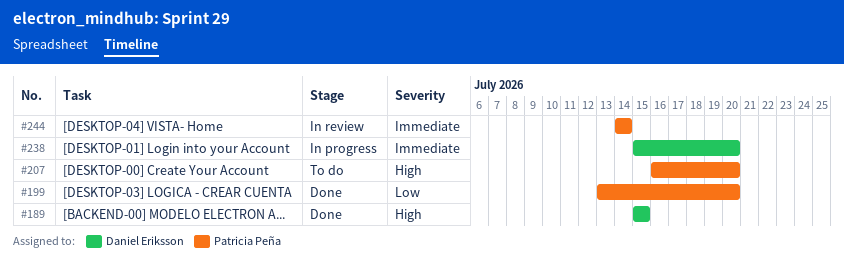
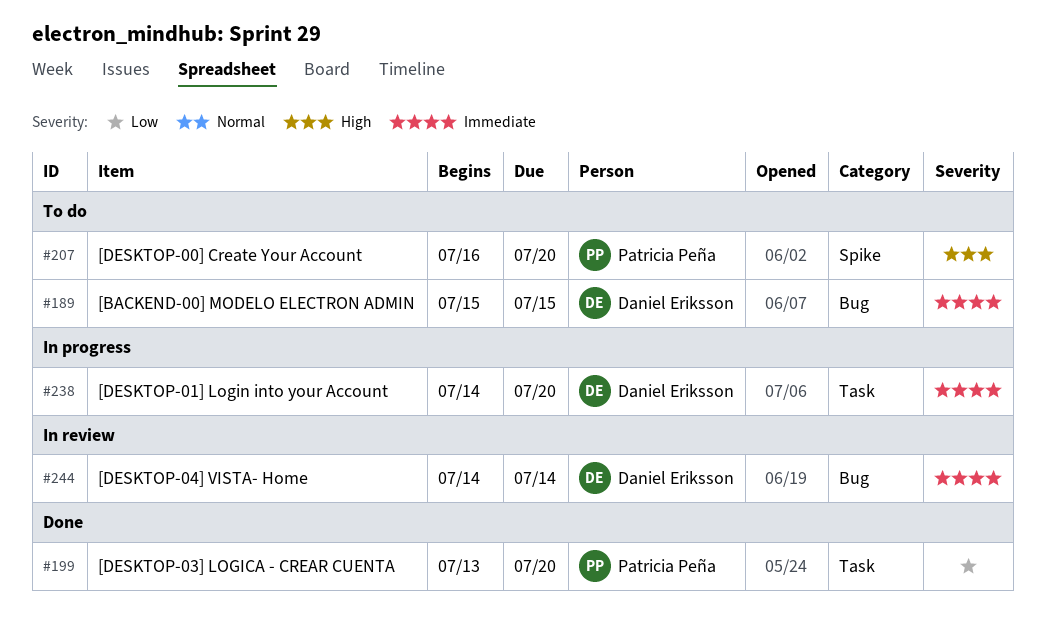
#189, status: Done -> To do
#189, priority: High -> Immediate
#238, start: Jul 15 -> Jul 14
#244, owner: Patricia Peña -> Daniel Eriksson

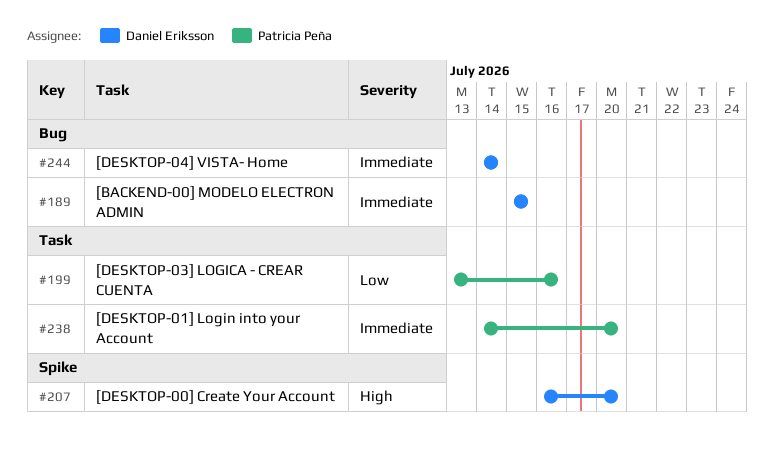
#199, due: Jul 20 -> Jul 16
#207, owner: Patricia Peña -> Daniel Eriksson
#238, owner: Daniel Eriksson -> Patricia Peña

